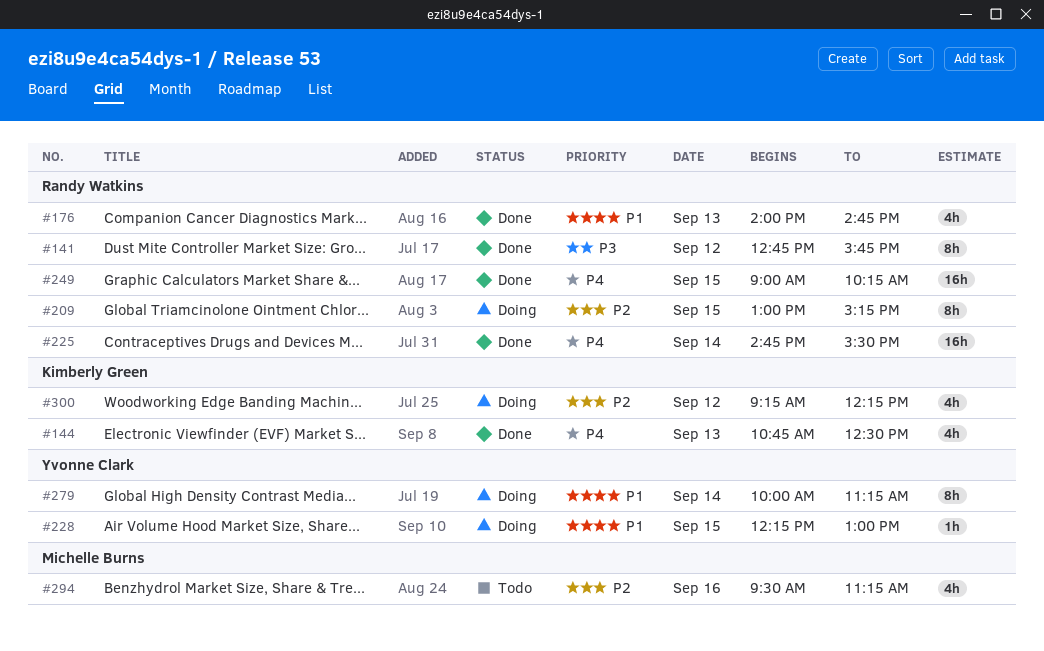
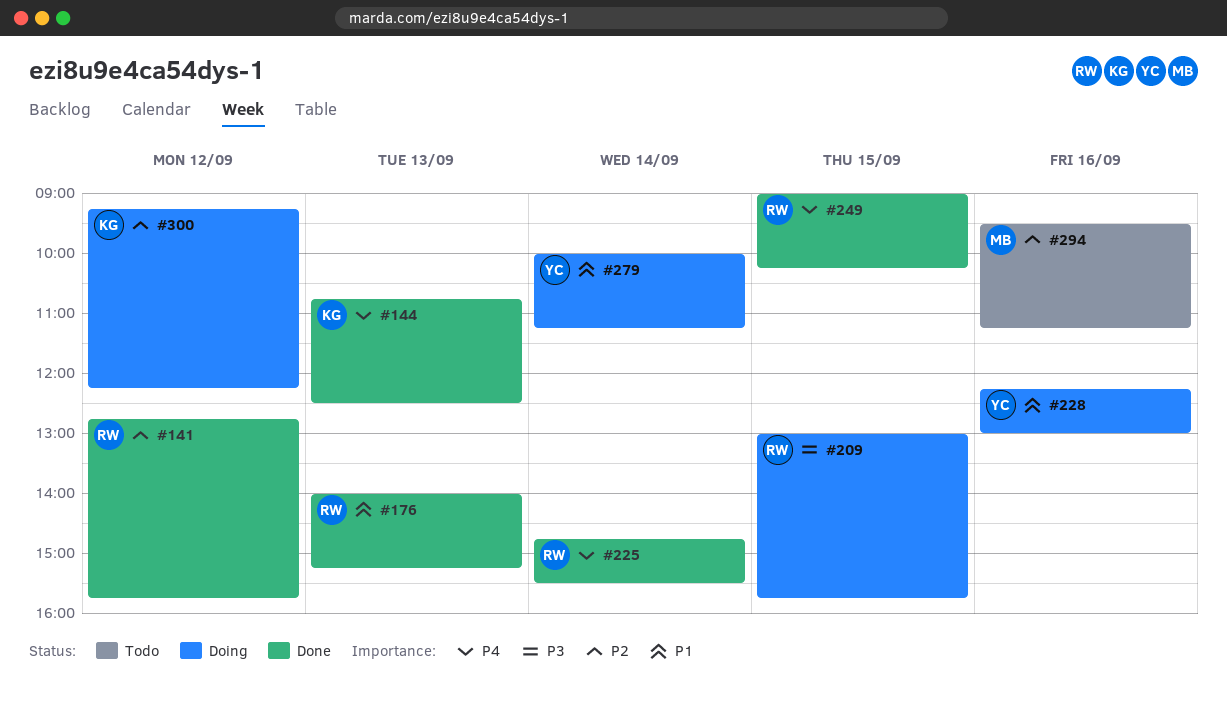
#141, priority: P3 -> P2
#176, ends: 14:45 -> 15:15
#209, priority: P2 -> P3
#209, ends: 15:15 -> 15:45
#228, day: Sep 15 -> Sep 16

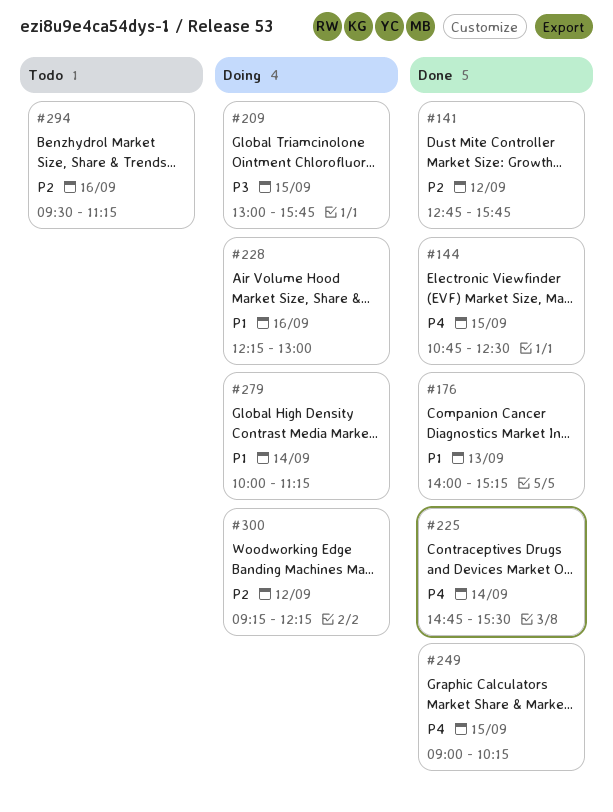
#144, day: Sep 13 -> Sep 15

